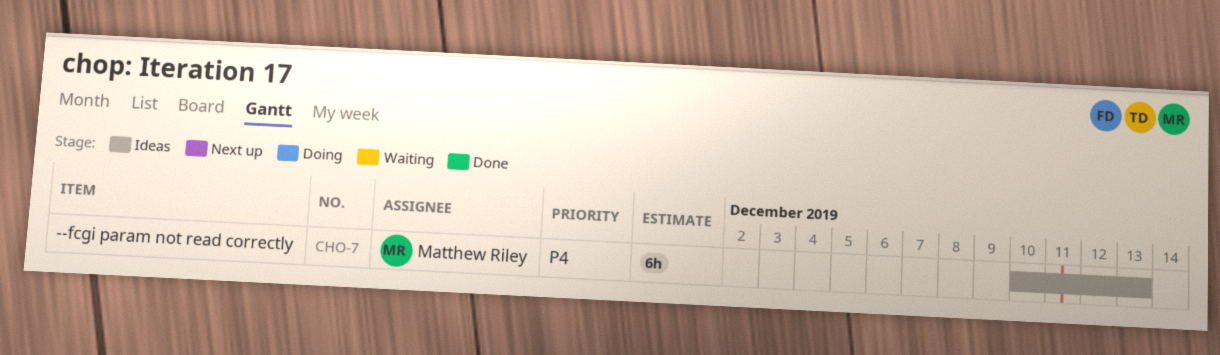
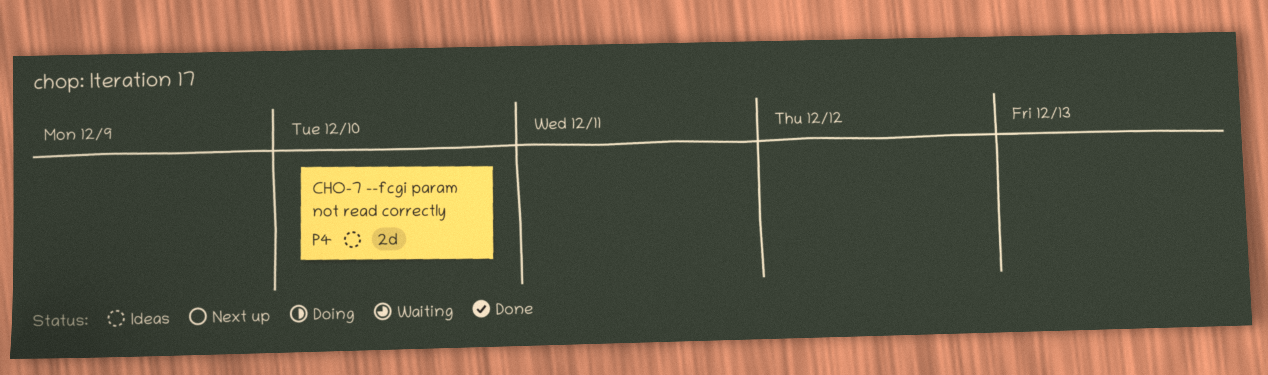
CHO-7, estimate: 6h -> 2d
CHO-7, due: Dec 13 -> Dec 10

